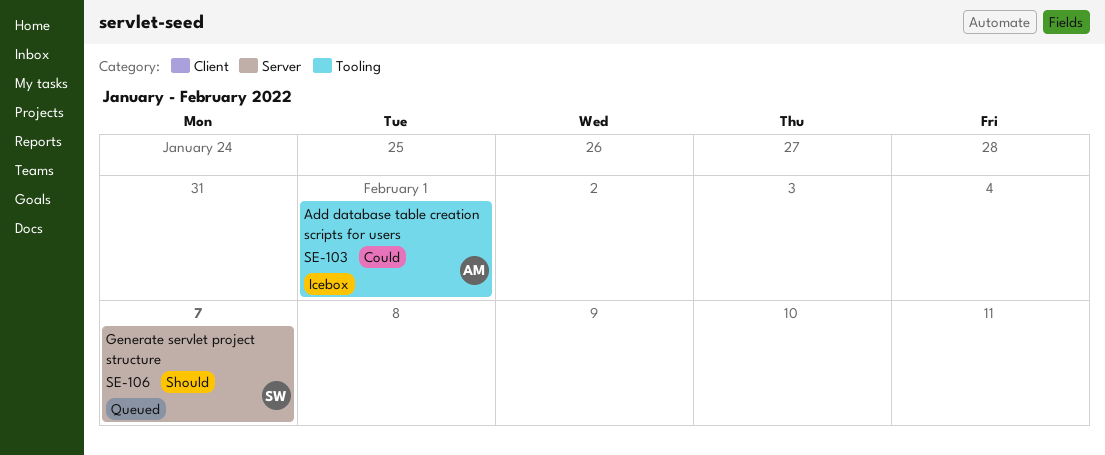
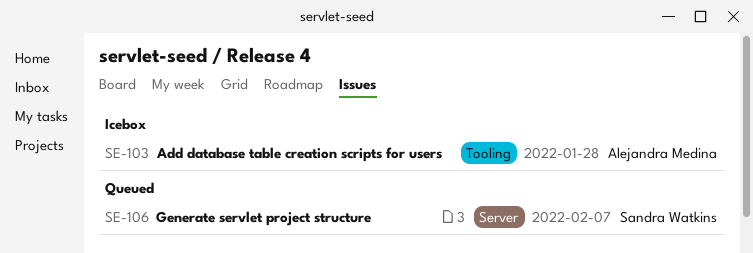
SE-103, due: Feb 1 -> Jan 28

